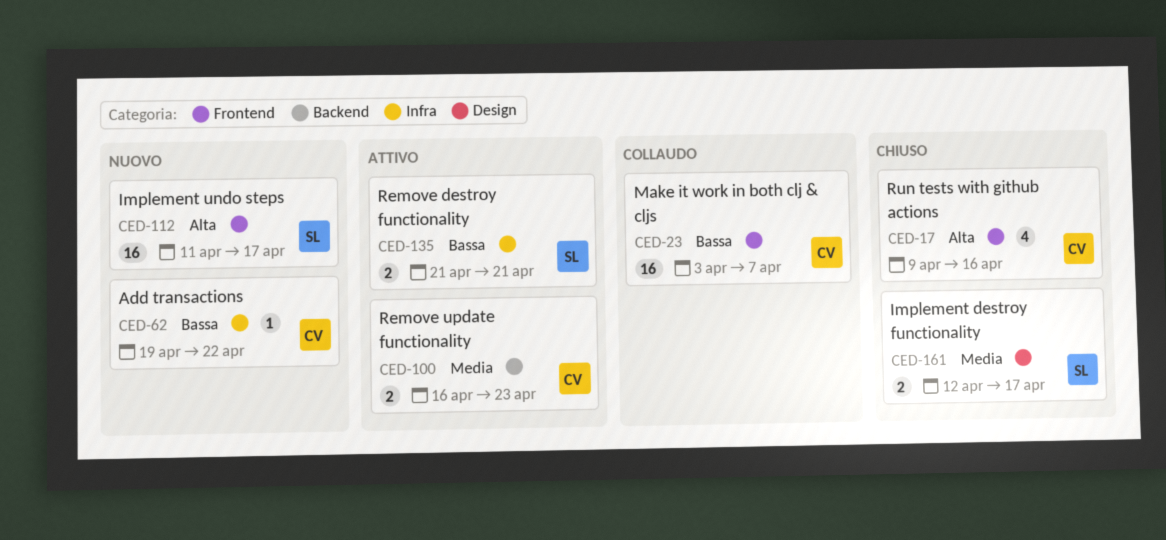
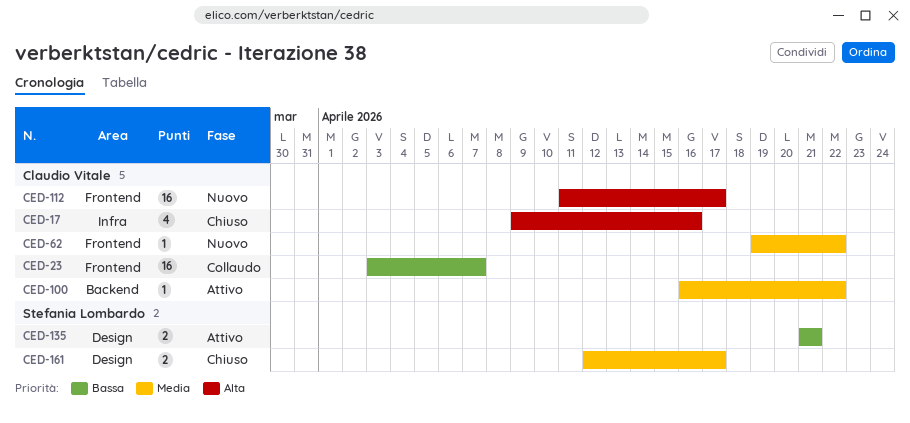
CED-17, label: Frontend -> Infra
CED-62, priority: Bassa -> Media
CED-62, label: Infra -> Frontend
CED-100, estimate: 2 -> 1
CED-100, due: Apr 23 -> Apr 22
CED-112, owner: Stefania Lombardo -> Claudio Vitale
CED-135, label: Infra -> Design

